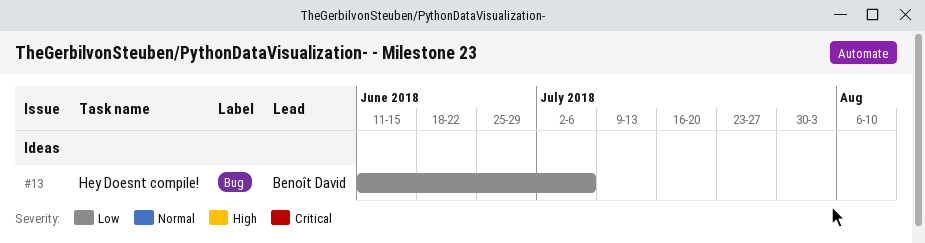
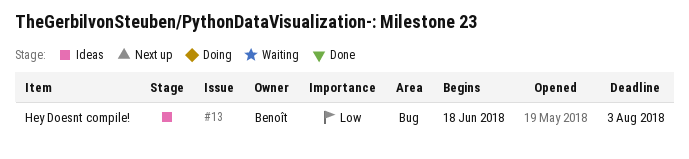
#13, start: Jun 11 -> Jun 18
#13, due: Jul 6 -> Aug 3

